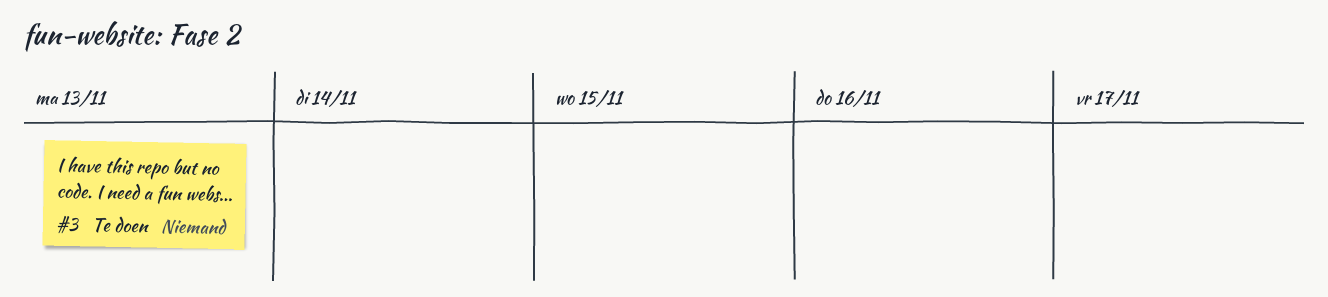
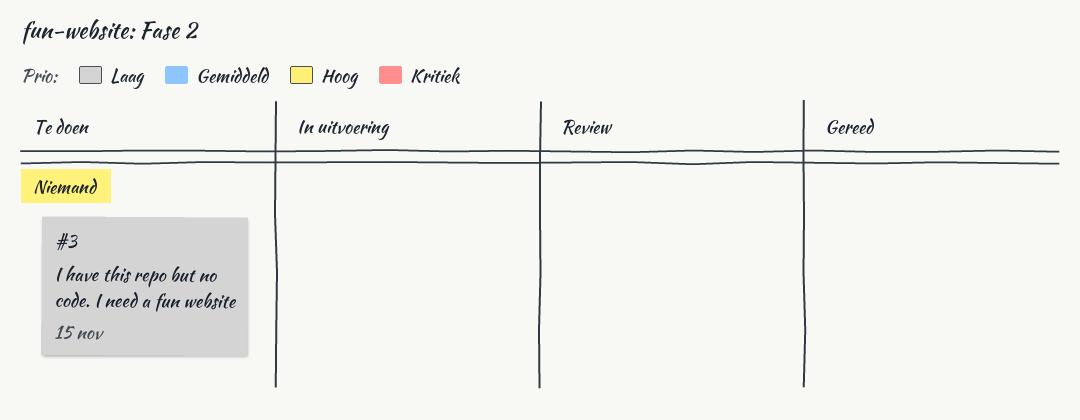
#3, due: Nov 13 -> Nov 15

